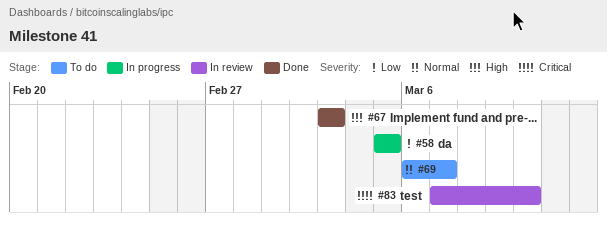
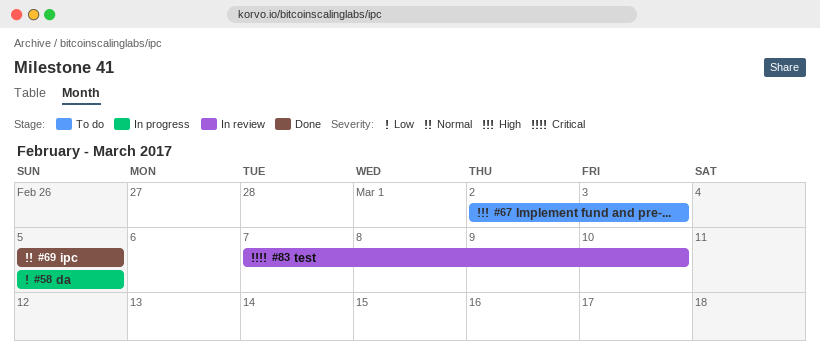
#67, status: Done -> To do
#67, start: Mar 3 -> Mar 2
#69, status: To do -> Done
#69, start: Mar 6 -> Mar 5
#69, due: Mar 7 -> Mar 5

